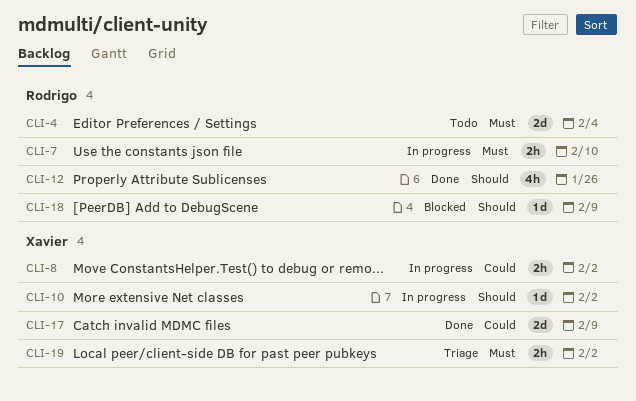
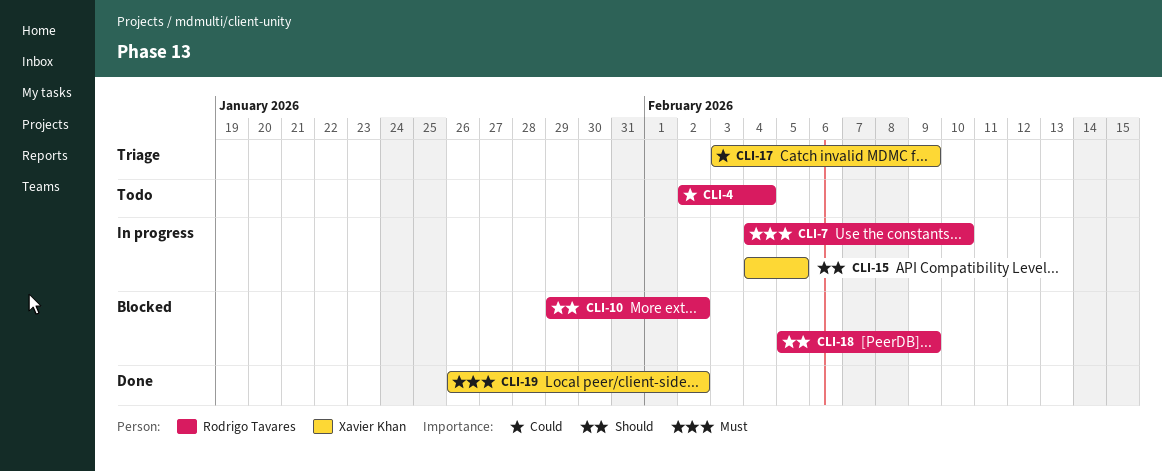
CLI-4, priority: Must -> Could
CLI-8: present -> none
CLI-10, status: In progress -> Blocked
CLI-10, owner: Xavier Khan -> Rodrigo Tavares
CLI-12: present -> none
CLI-15: none -> present
CLI-17, status: Done -> Triage
CLI-19, status: Triage -> Done

